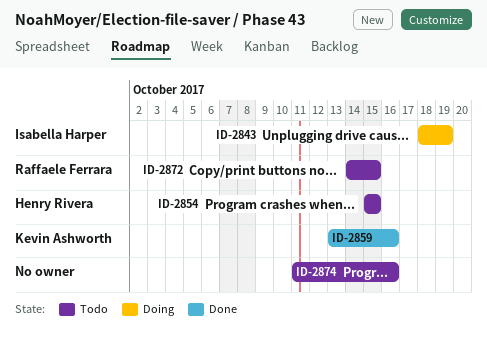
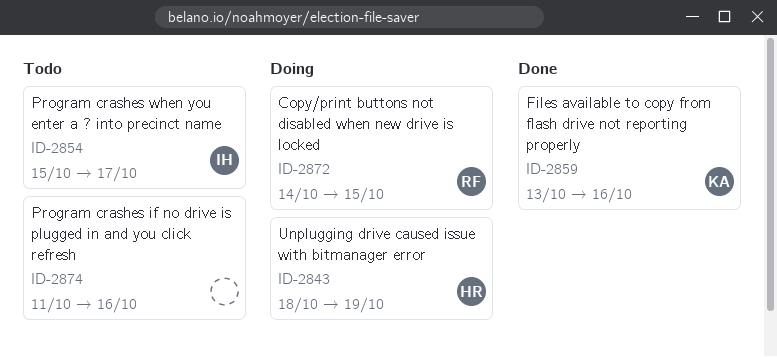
ID-2843, owner: Isabella Harper -> Henry Rivera
ID-2854, owner: Henry Rivera -> Isabella Harper
ID-2854, due: Oct 15 -> Oct 17
ID-2872, status: Todo -> Doing

